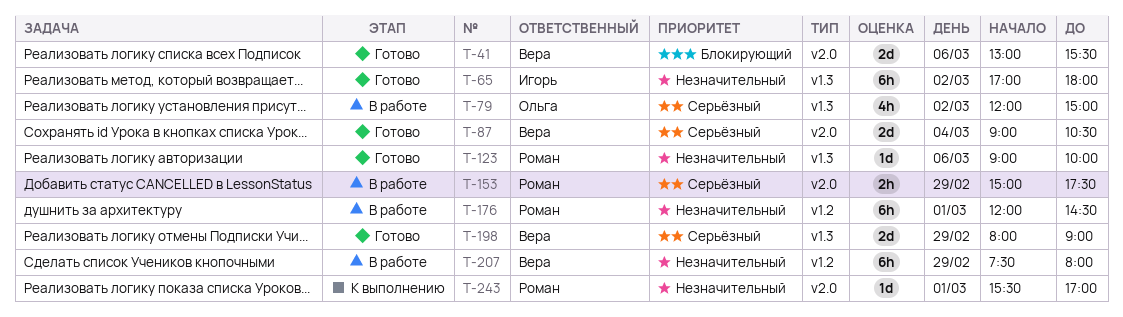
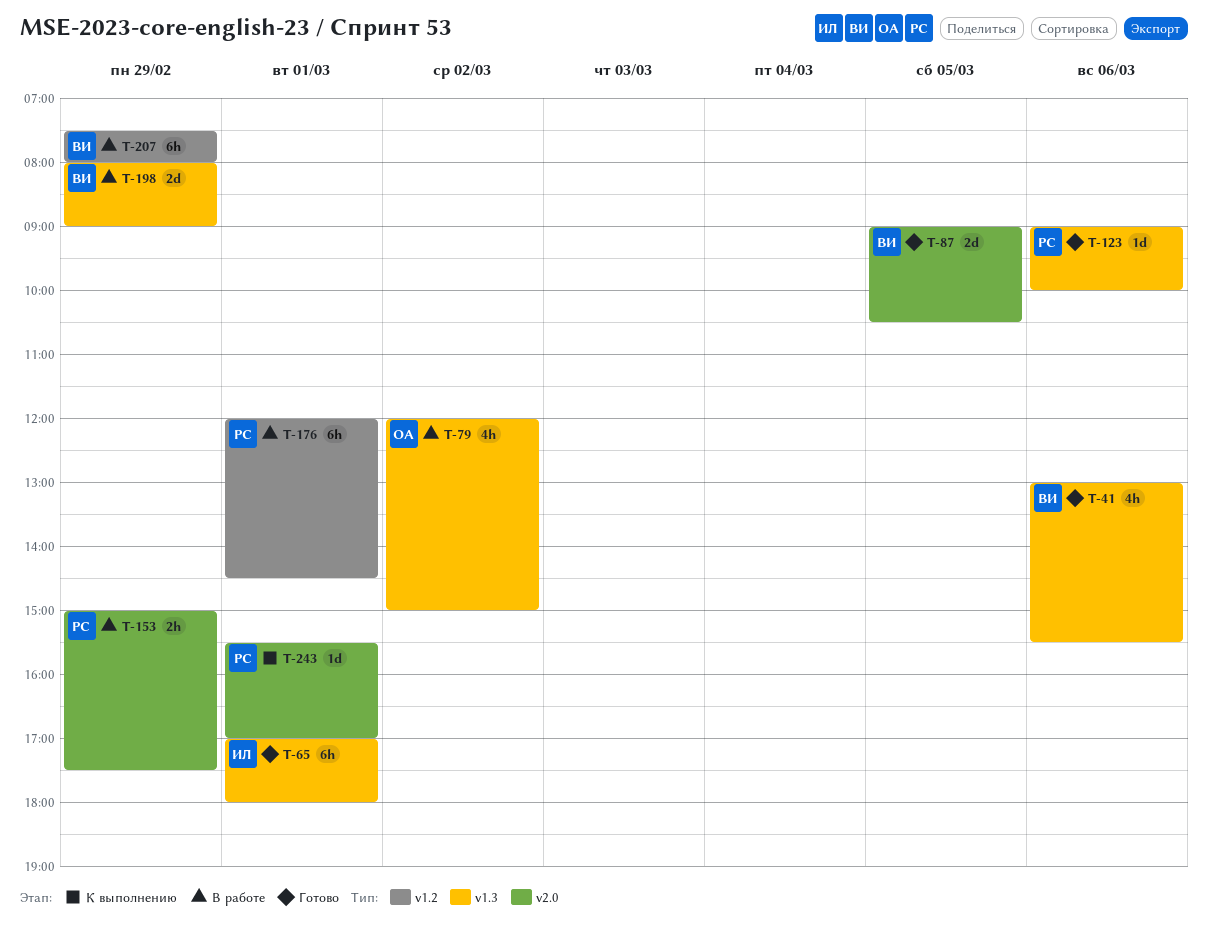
T-41, label: v2.0 -> v1.3
T-41, estimate: 2d -> 4h
T-65, day: Mar 2 -> Mar 1
T-87, day: Mar 4 -> Mar 5
T-198, status: Готово -> В работе

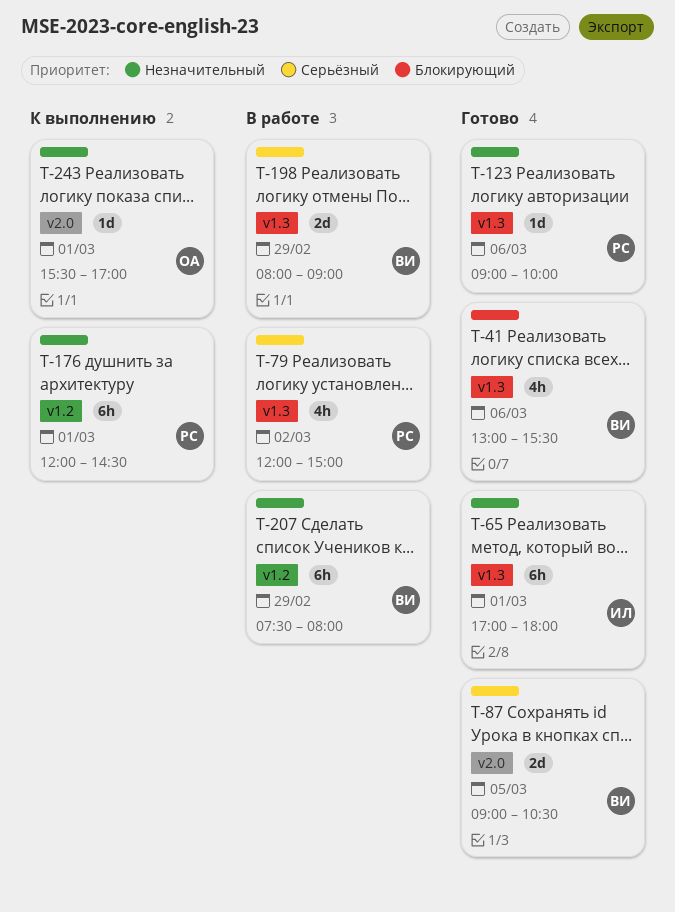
T-79, owner: ОА -> РС
T-153: present -> none
T-176, status: В работе -> К выполнению
T-243, owner: РС -> ОА

